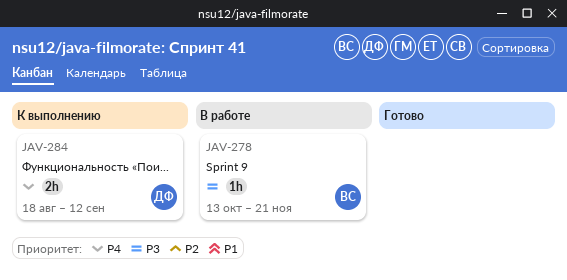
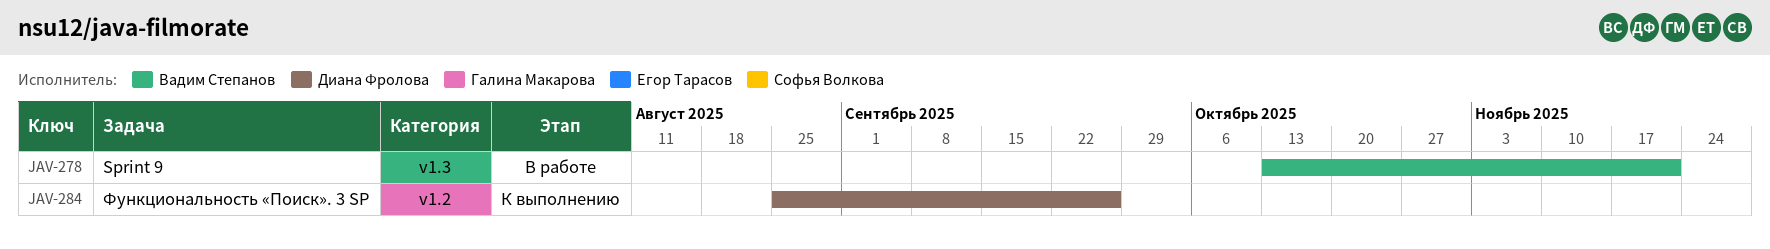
JAV-284, start: Aug 18 -> Aug 25
JAV-284, due: Sep 12 -> Sep 26

